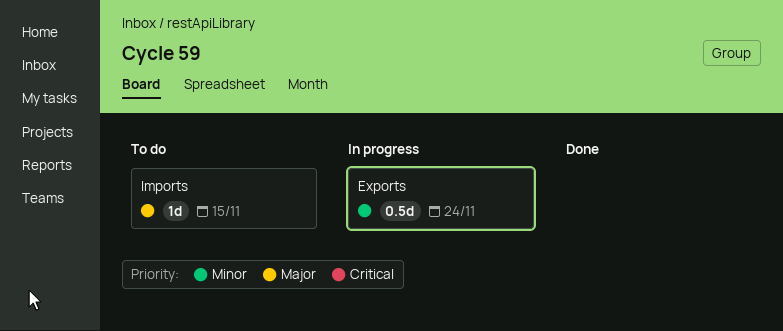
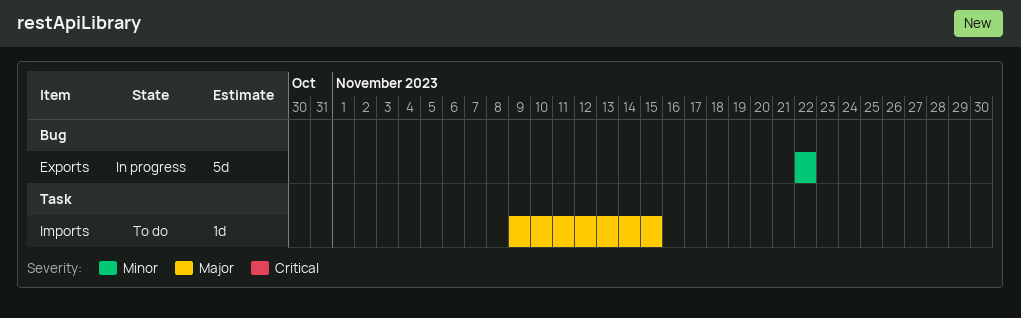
Exports, estimate: 0.5d -> 5d
Exports, due: Nov 24 -> Nov 22

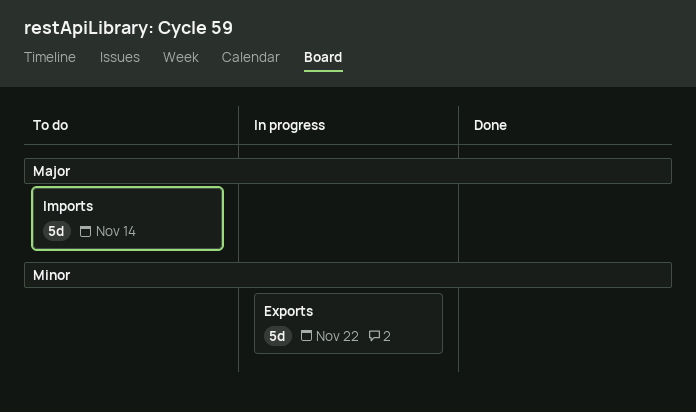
Imports, estimate: 1d -> 5d
Imports, due: Nov 15 -> Nov 14

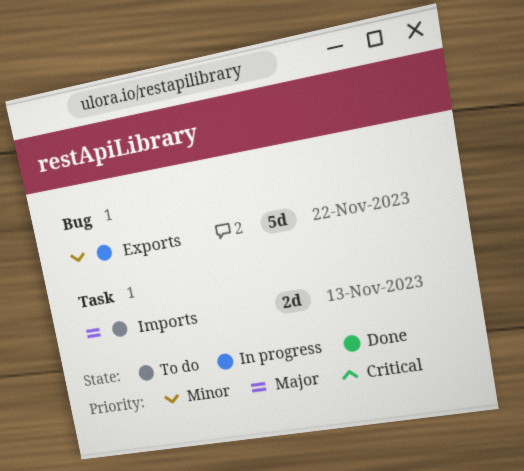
Imports, estimate: 5d -> 2d
Imports, due: Nov 14 -> Nov 13

